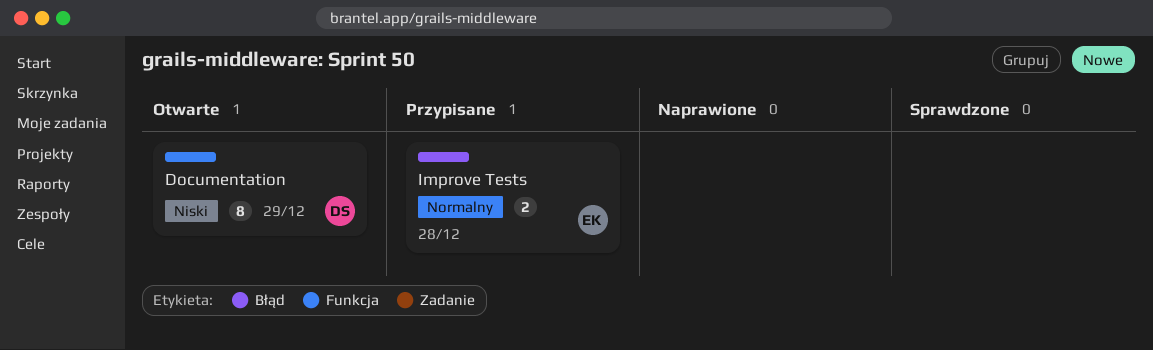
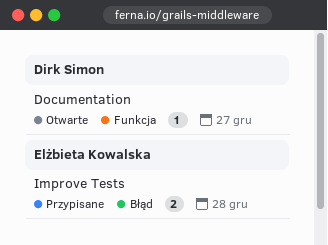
Documentation, estimate: 8 -> 1
Documentation, due: Dec 29 -> Dec 27

